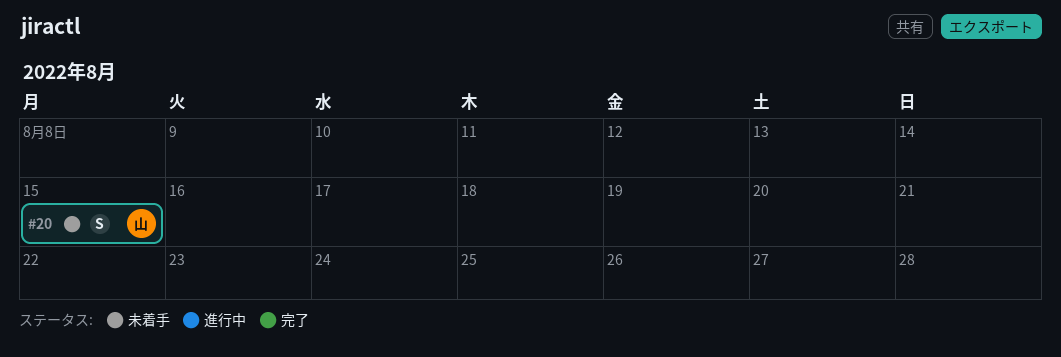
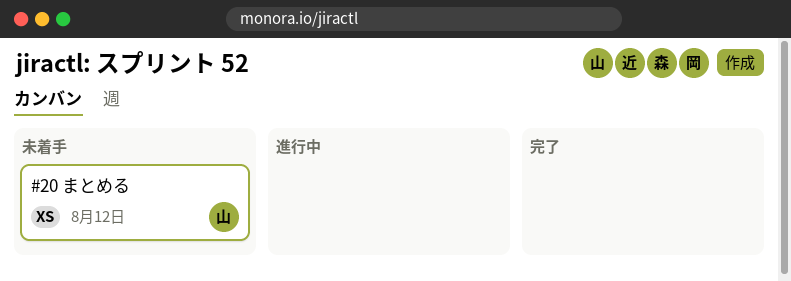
#20, estimate: S -> XS
#20, due: Aug 15 -> Aug 12

